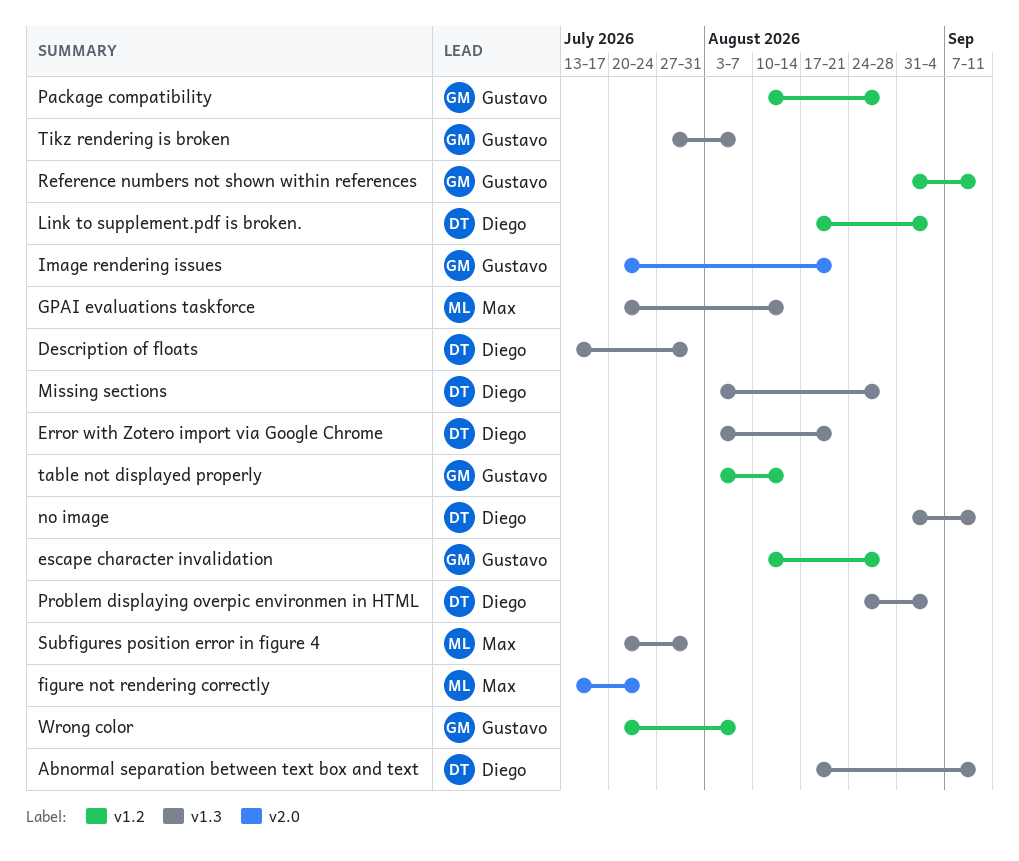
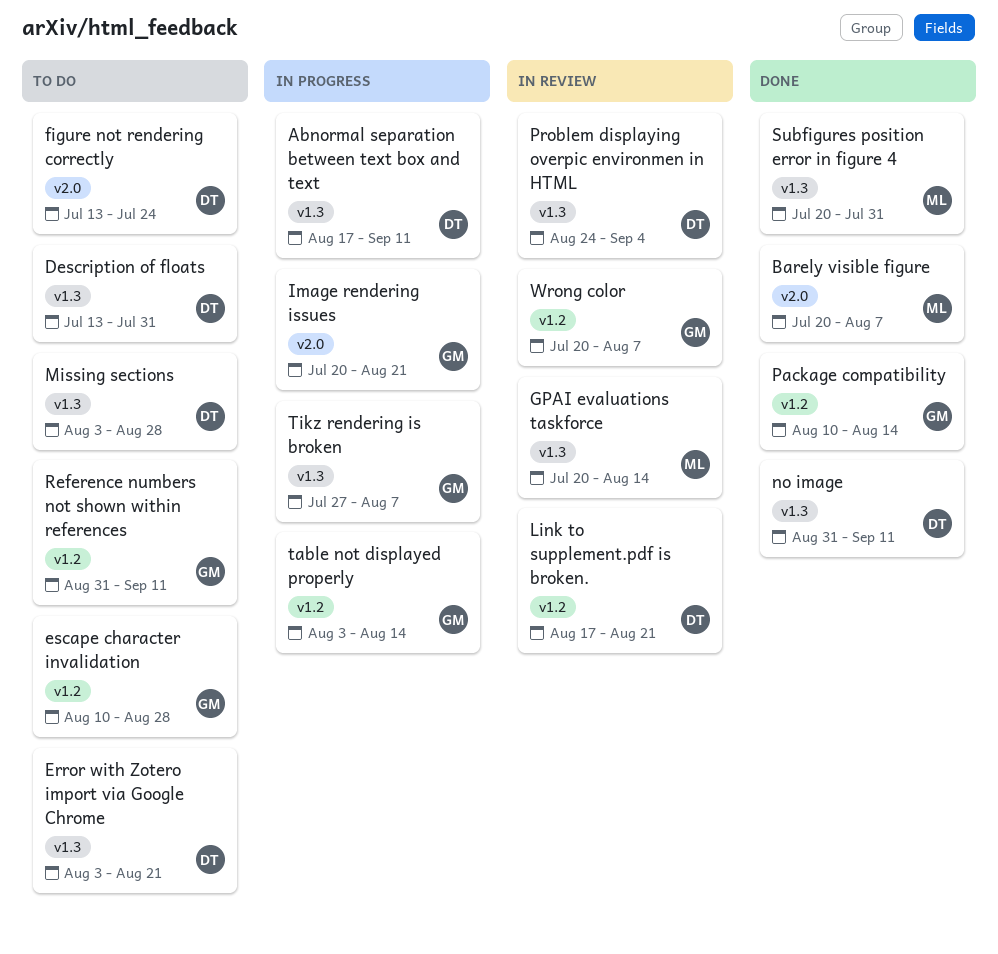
Barely visible figure: none -> present
figure not rendering correctly, owner: Max -> Diego
Link to supplement.pdf is broken., due: Sep 4 -> Aug 21
Package compatibility, due: Aug 28 -> Aug 14

